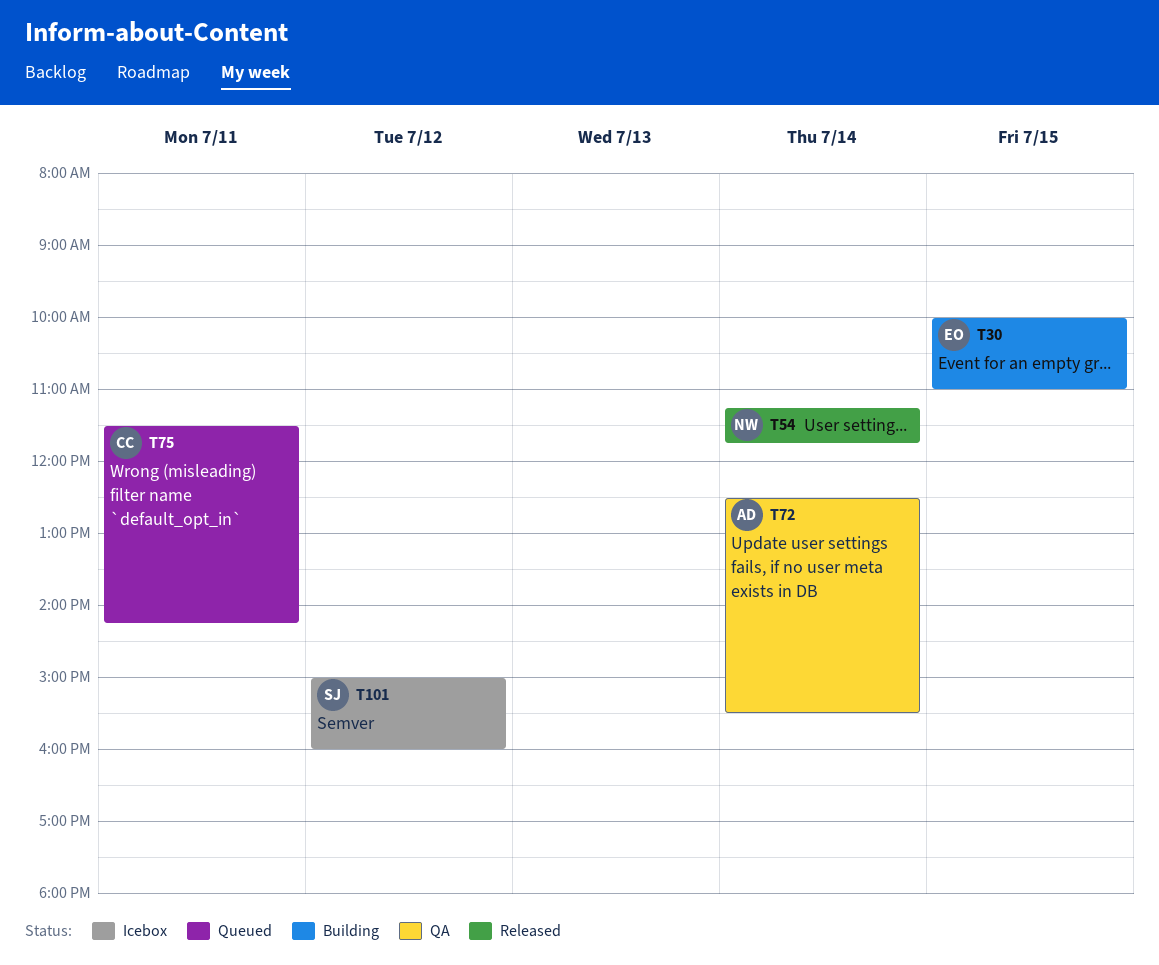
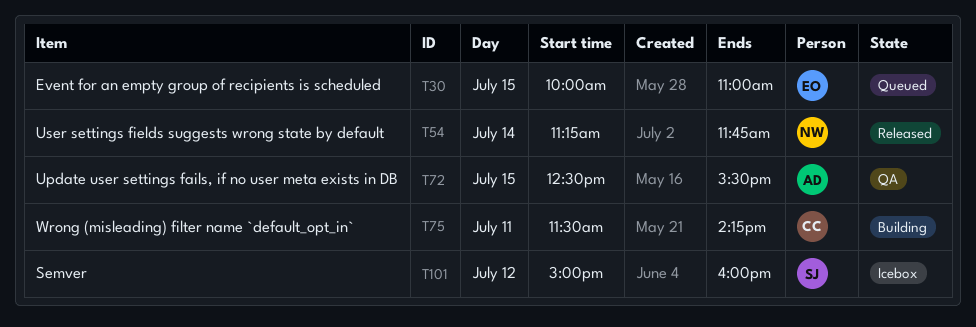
T30, status: Building -> Queued
T72, day: Jul 14 -> Jul 15
T75, status: Queued -> Building

